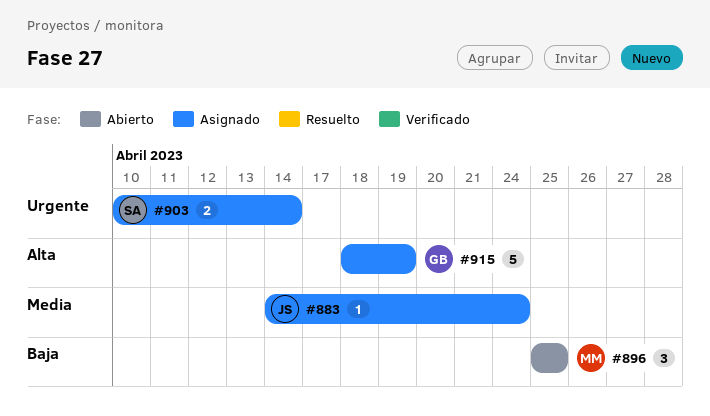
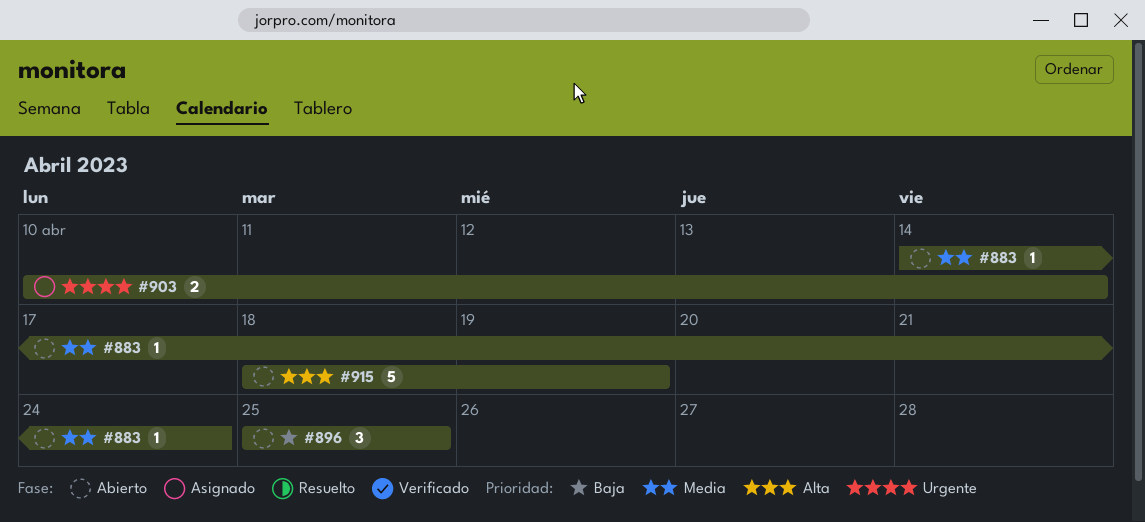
#883, status: Asignado -> Abierto
#915, status: Asignado -> Abierto

